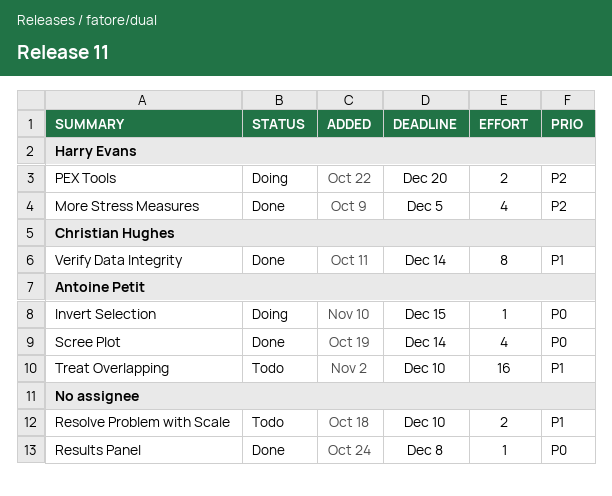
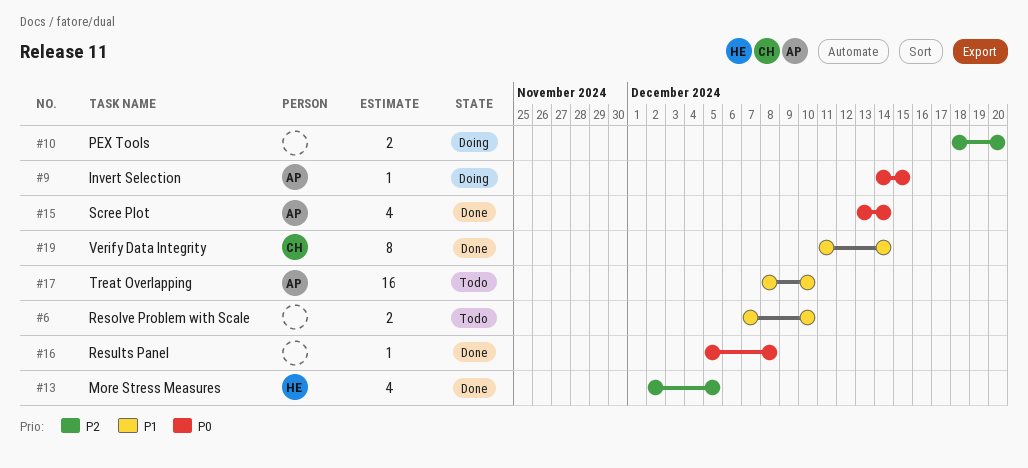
PEX Tools, owner: Harry Evans -> none

